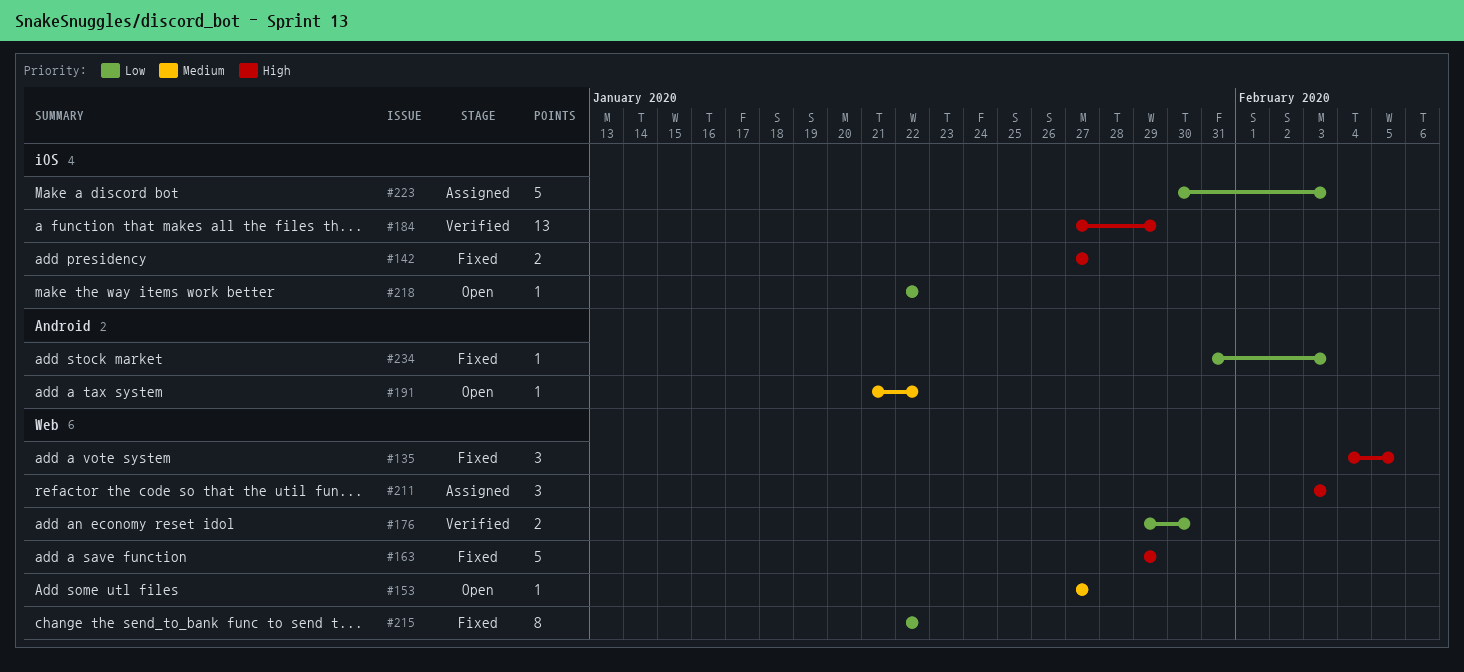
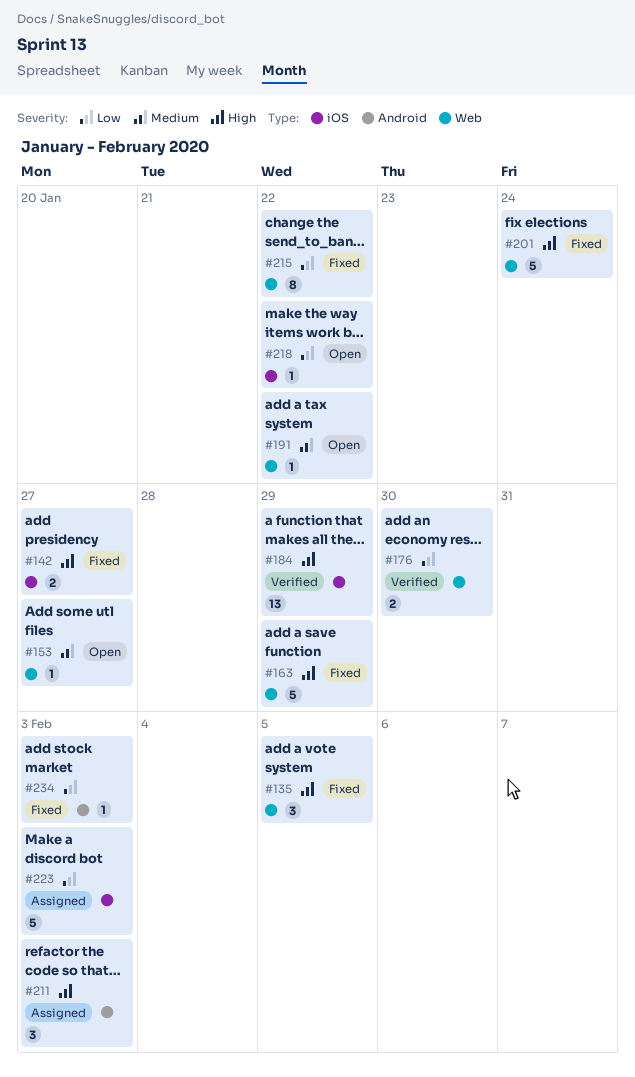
#191, label: Android -> Web
#201: none -> present
#211, label: Web -> Android

